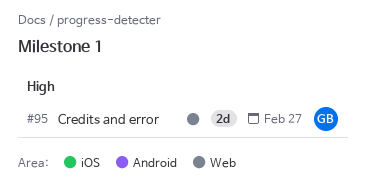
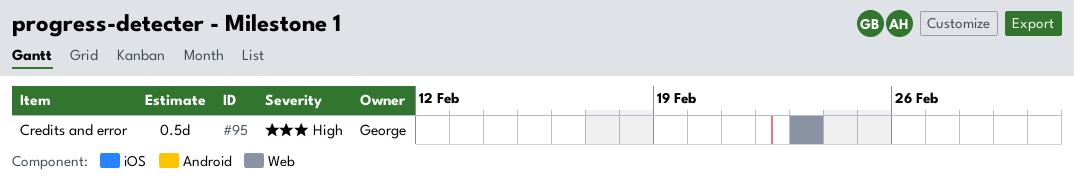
#95, estimate: 2d -> 0.5d
#95, due: Feb 27 -> Feb 23

